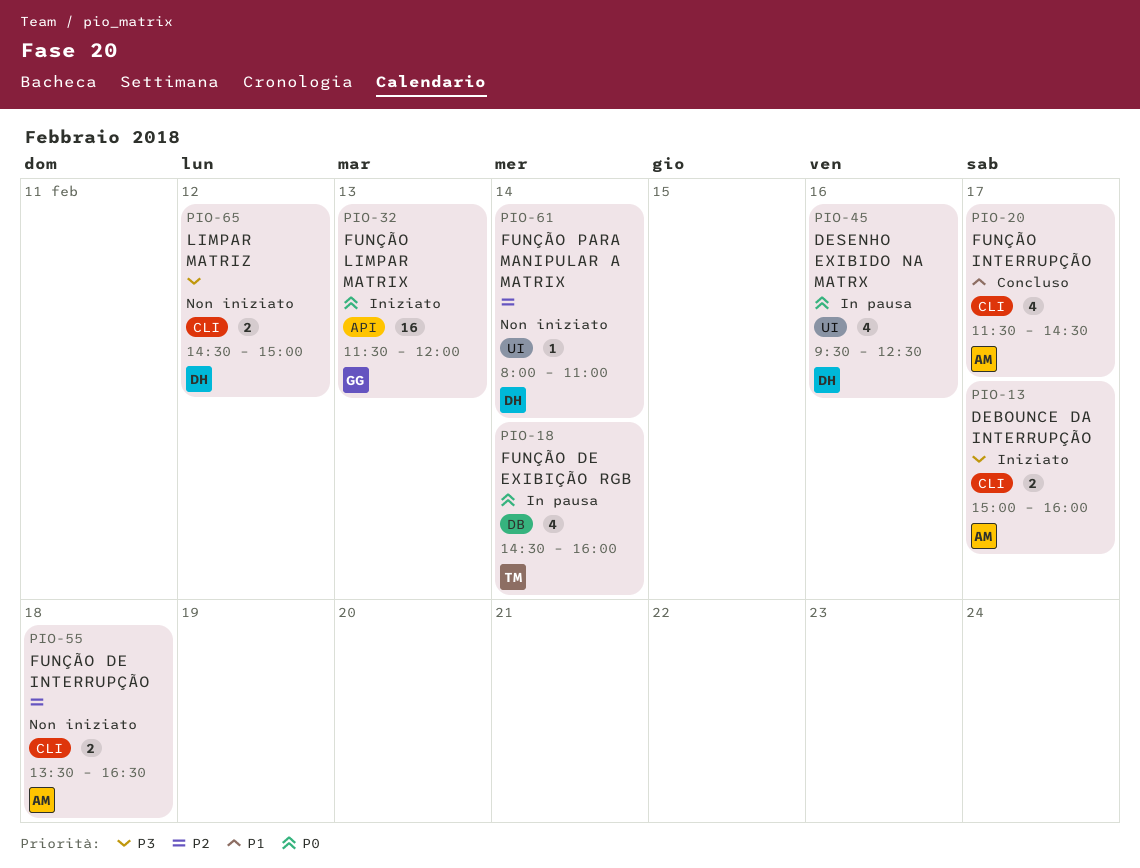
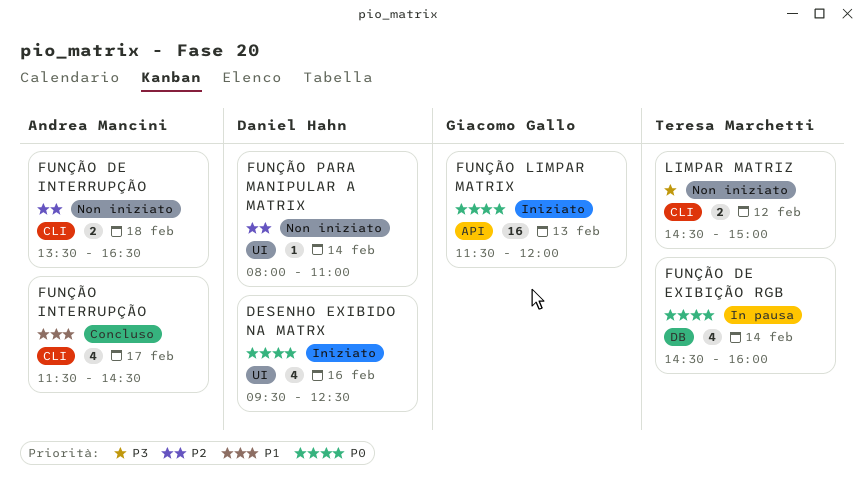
DEBOUNCE DA INTERRUPÇÃO: present -> none
DESENHO EXIBIDO NA MATRX, status: In pausa -> Iniziato
LIMPAR MATRIZ, owner: Daniel Hahn -> Teresa Marchetti

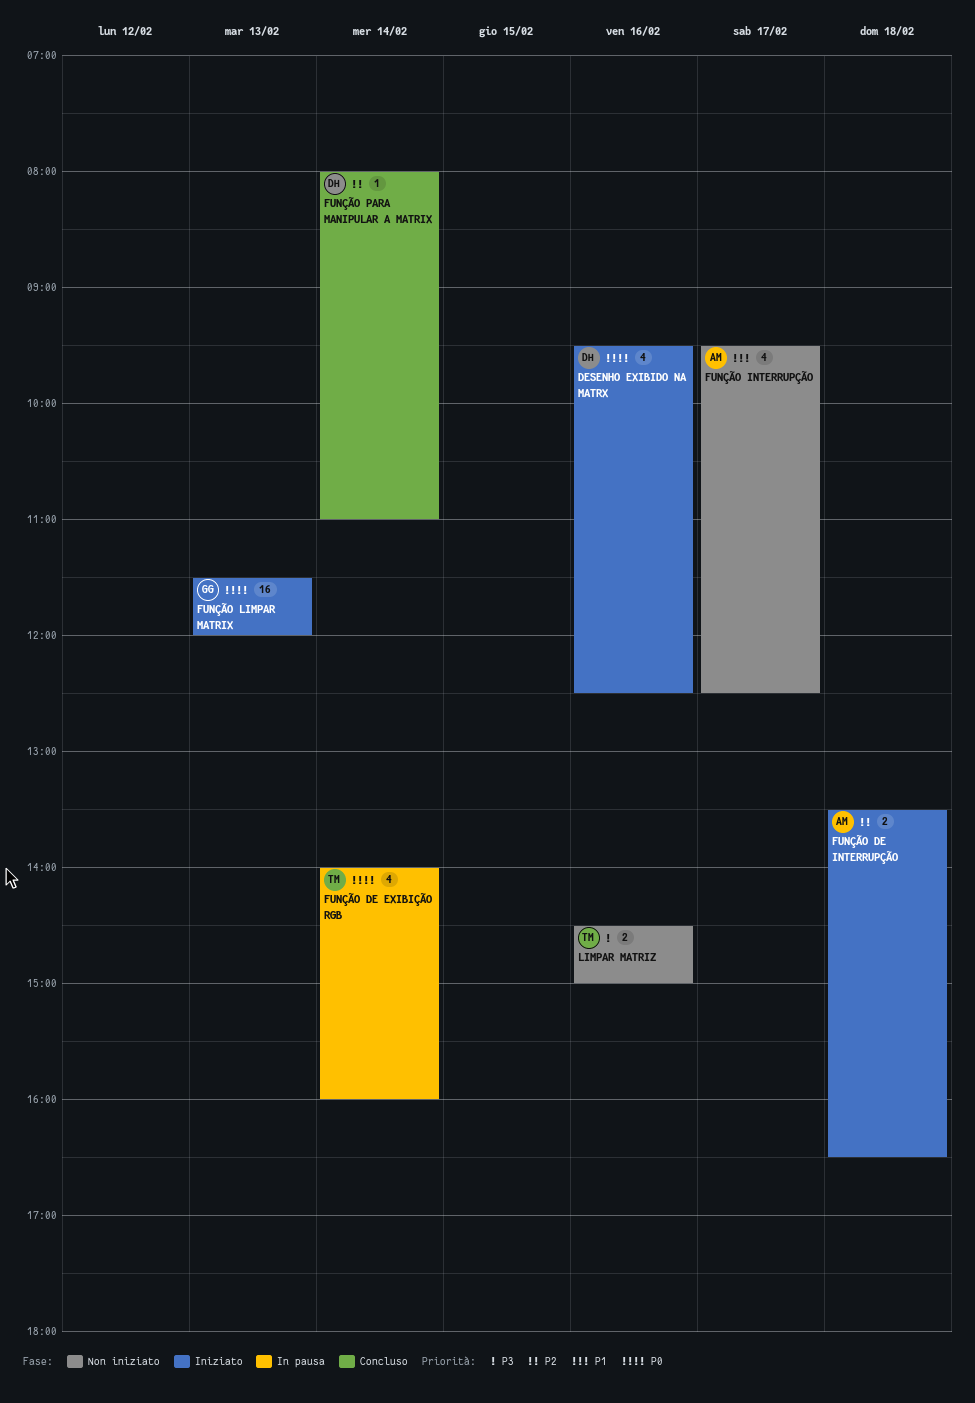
FUNÇÃO DE EXIBIÇÃO RGB, begins: 14:30 -> 14:00
FUNÇÃO DE INTERRUPÇÃO, status: Non iniziato -> Iniziato
FUNÇÃO INTERRUPÇÃO, status: Concluso -> Non iniziato
FUNÇÃO INTERRUPÇÃO, begins: 11:30 -> 09:30
FUNÇÃO INTERRUPÇÃO, ends: 14:30 -> 12:30
FUNÇÃO PARA MANIPULAR A MATRIX, status: Non iniziato -> Concluso
LIMPAR MATRIZ, day: Feb 12 -> Feb 16

